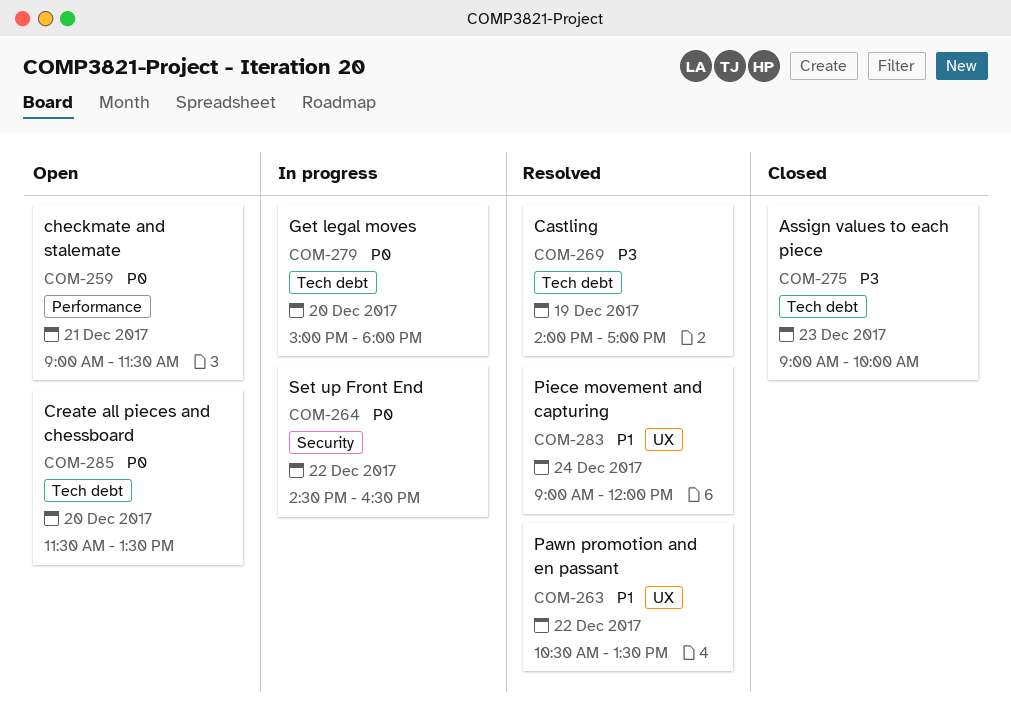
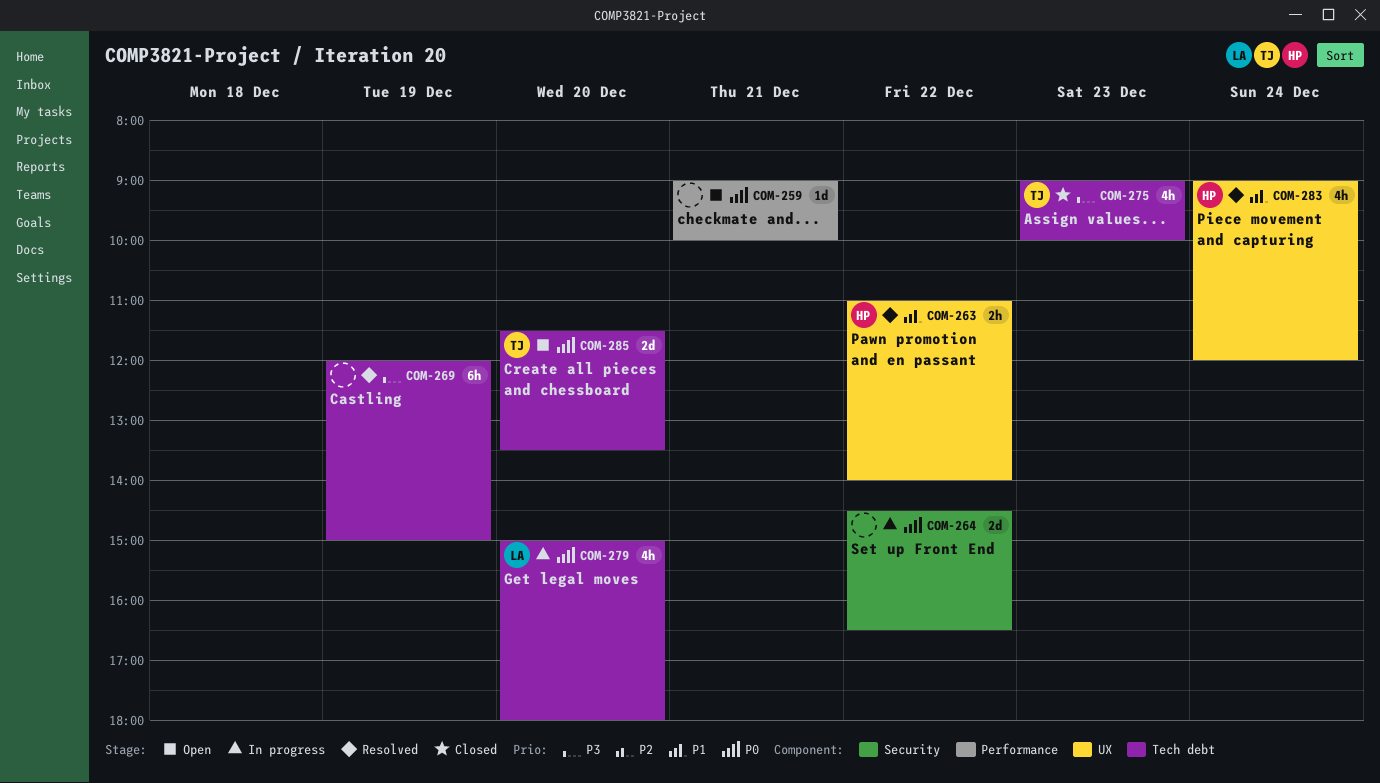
COM-259, ends: 11:30 -> 10:00
COM-263, begins: 10:30 -> 11:00
COM-263, ends: 13:30 -> 14:00
COM-269, begins: 14:00 -> 12:00
COM-269, ends: 17:00 -> 15:00

